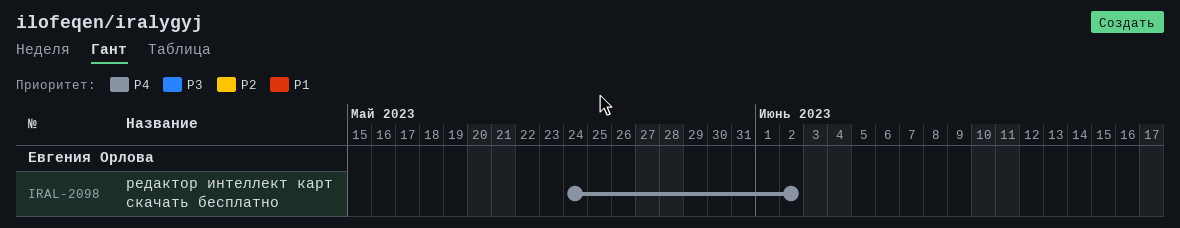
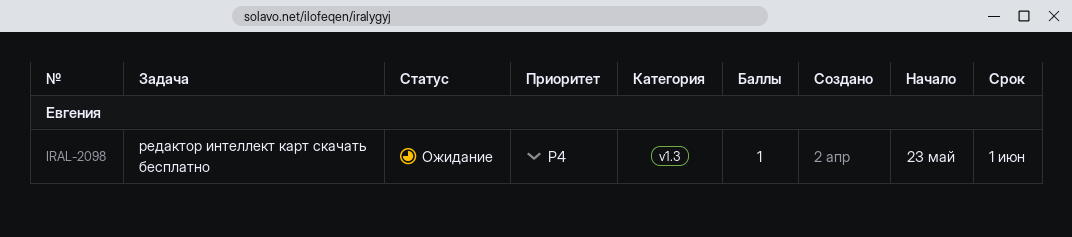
IRAL-2098, start: May 24 -> May 23
IRAL-2098, due: Jun 2 -> Jun 1

